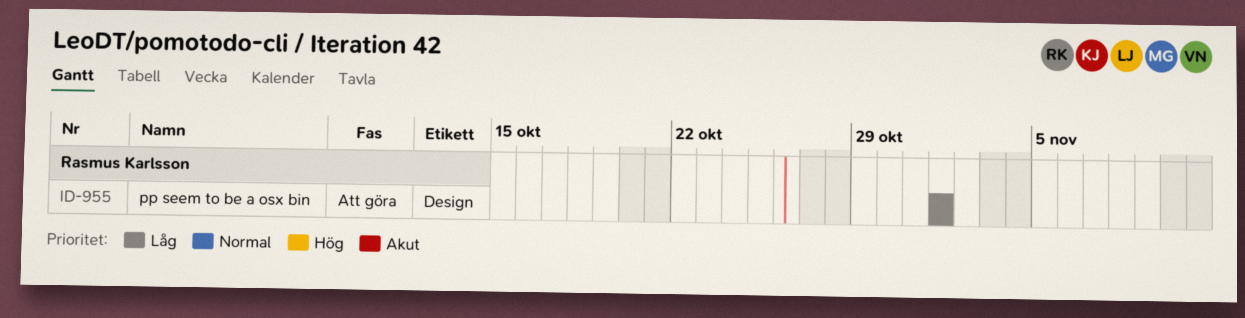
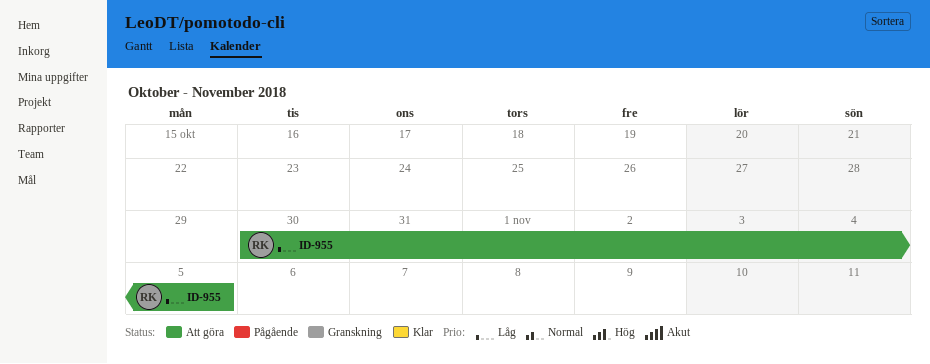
ID-955, start: Nov 1 -> Oct 30
ID-955, due: Nov 1 -> Nov 5

